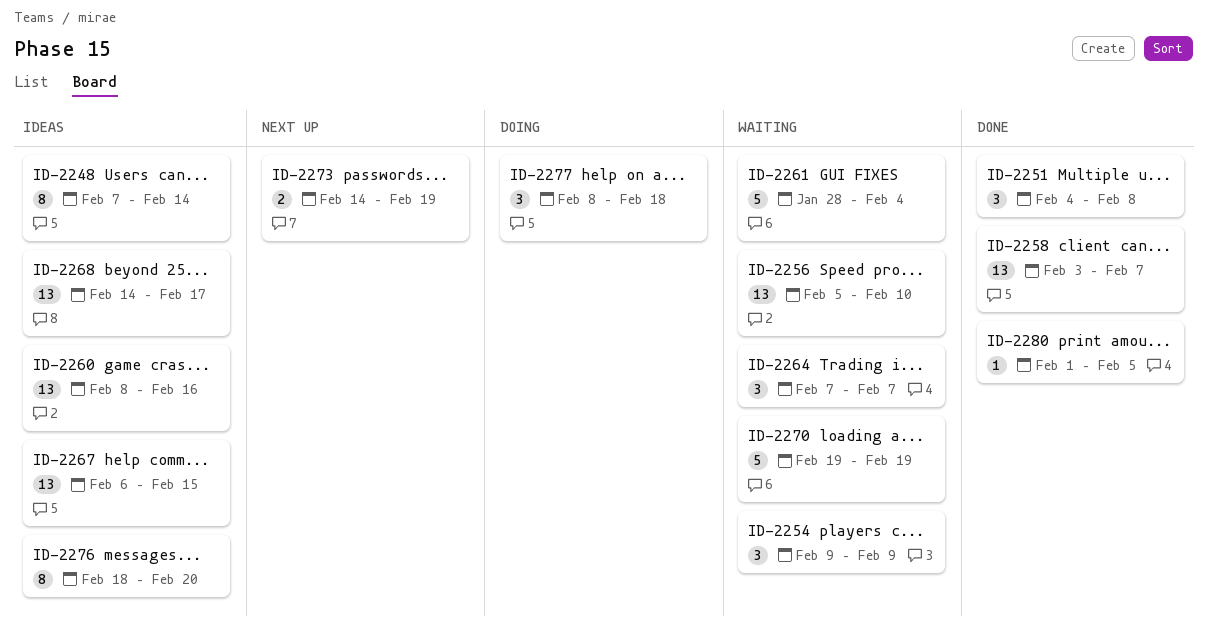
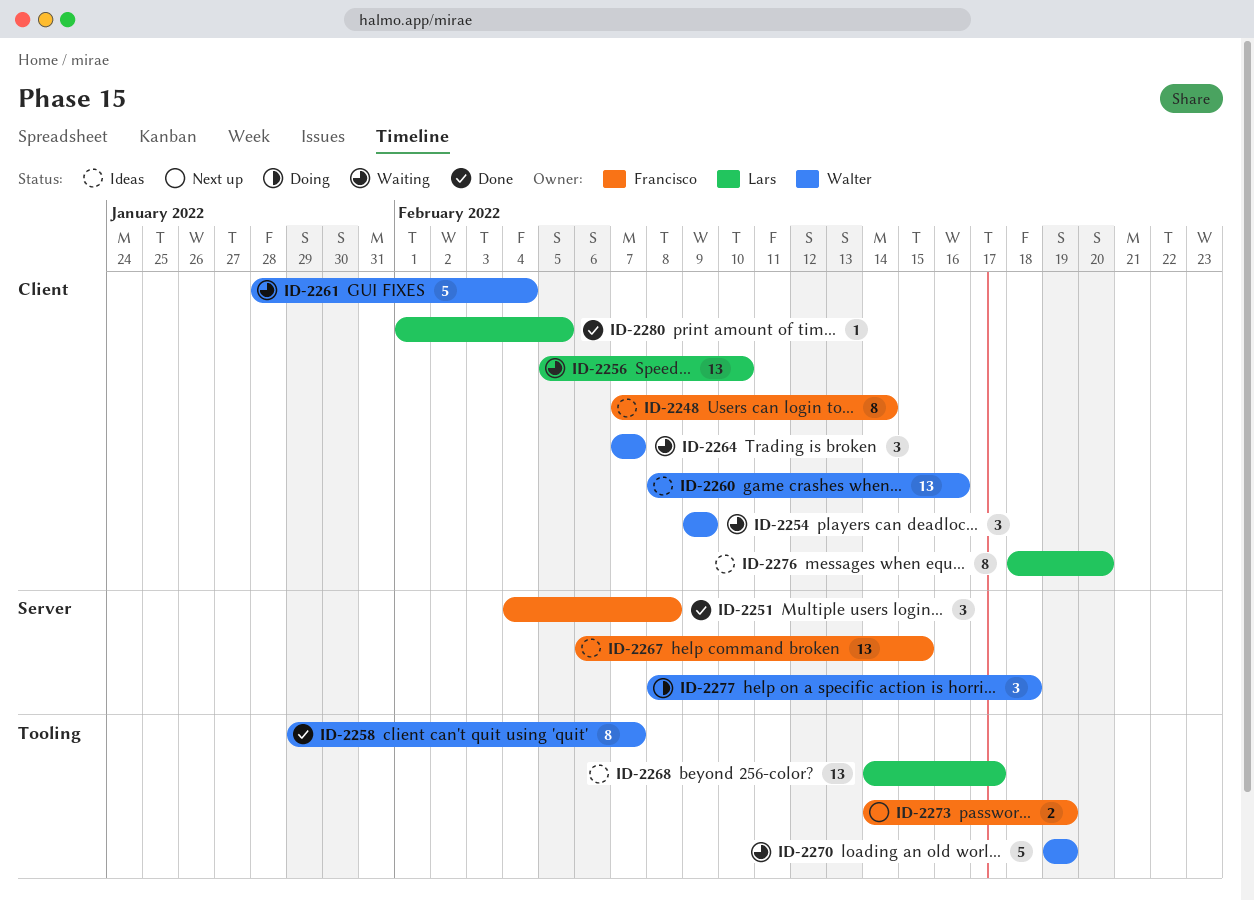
ID-2258, estimate: 13 -> 8
ID-2258, start: Feb 3 -> Jan 29

